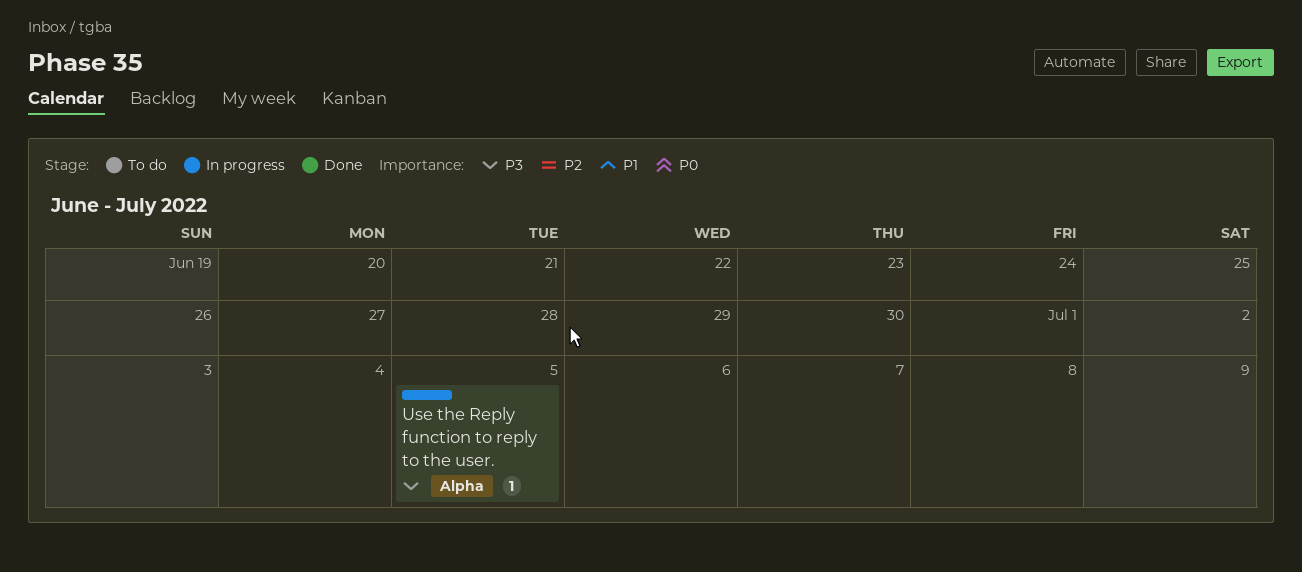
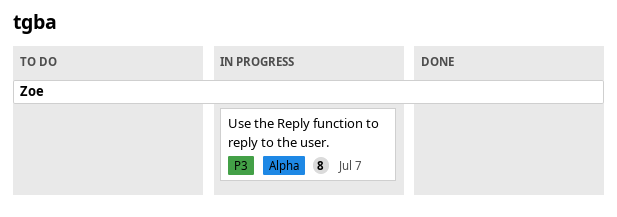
Use the Reply function to reply to the user., estimate: 1 -> 8
Use the Reply function to reply to the user., due: Jul 5 -> Jul 7

